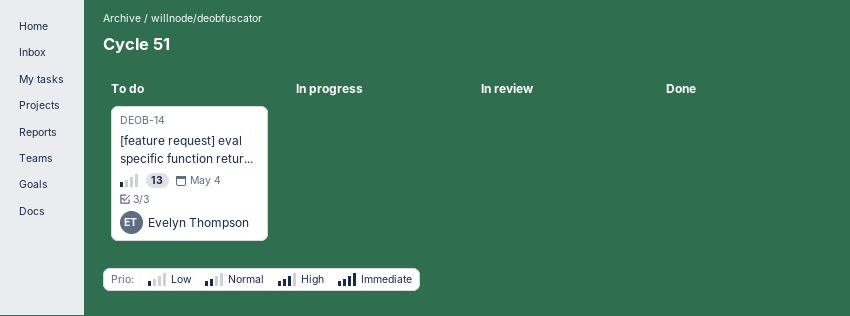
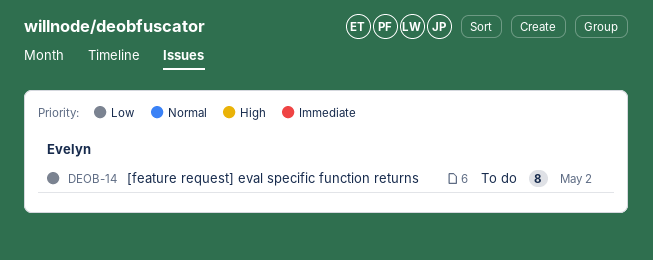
DEOB-14, estimate: 13 -> 8
DEOB-14, due: May 4 -> May 2

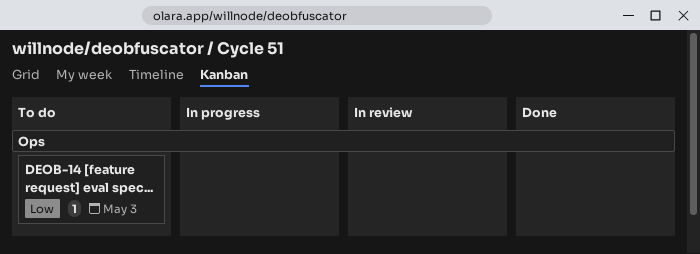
DEOB-14, estimate: 8 -> 1
DEOB-14, due: May 2 -> May 3

